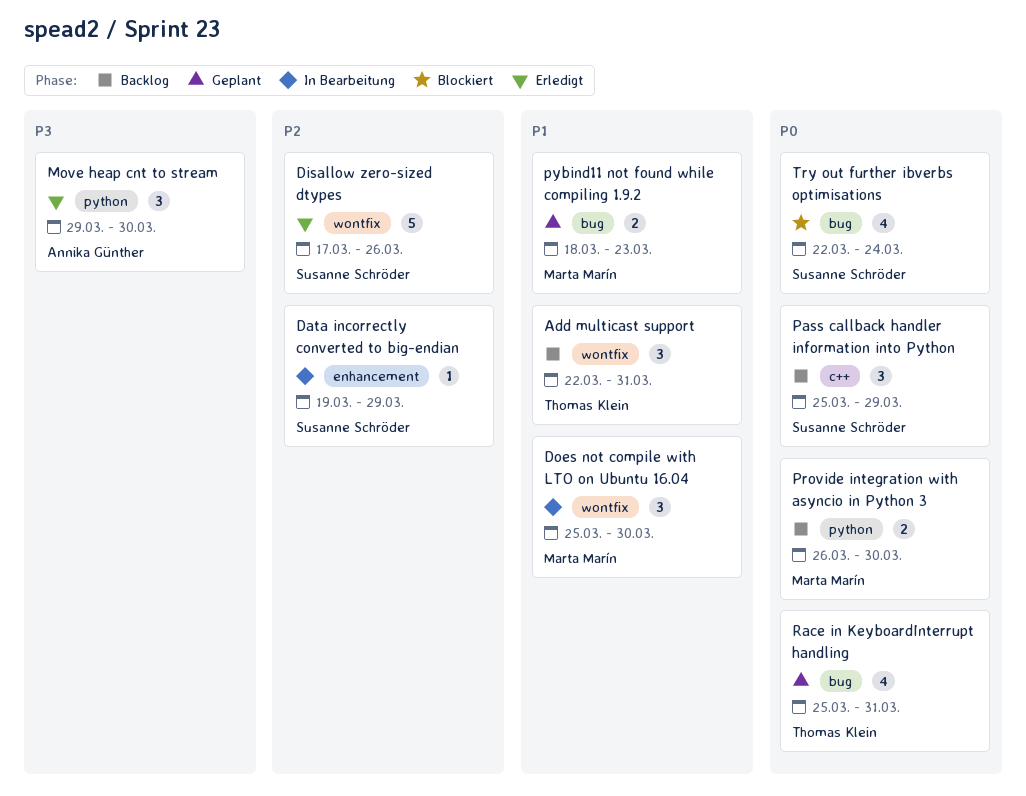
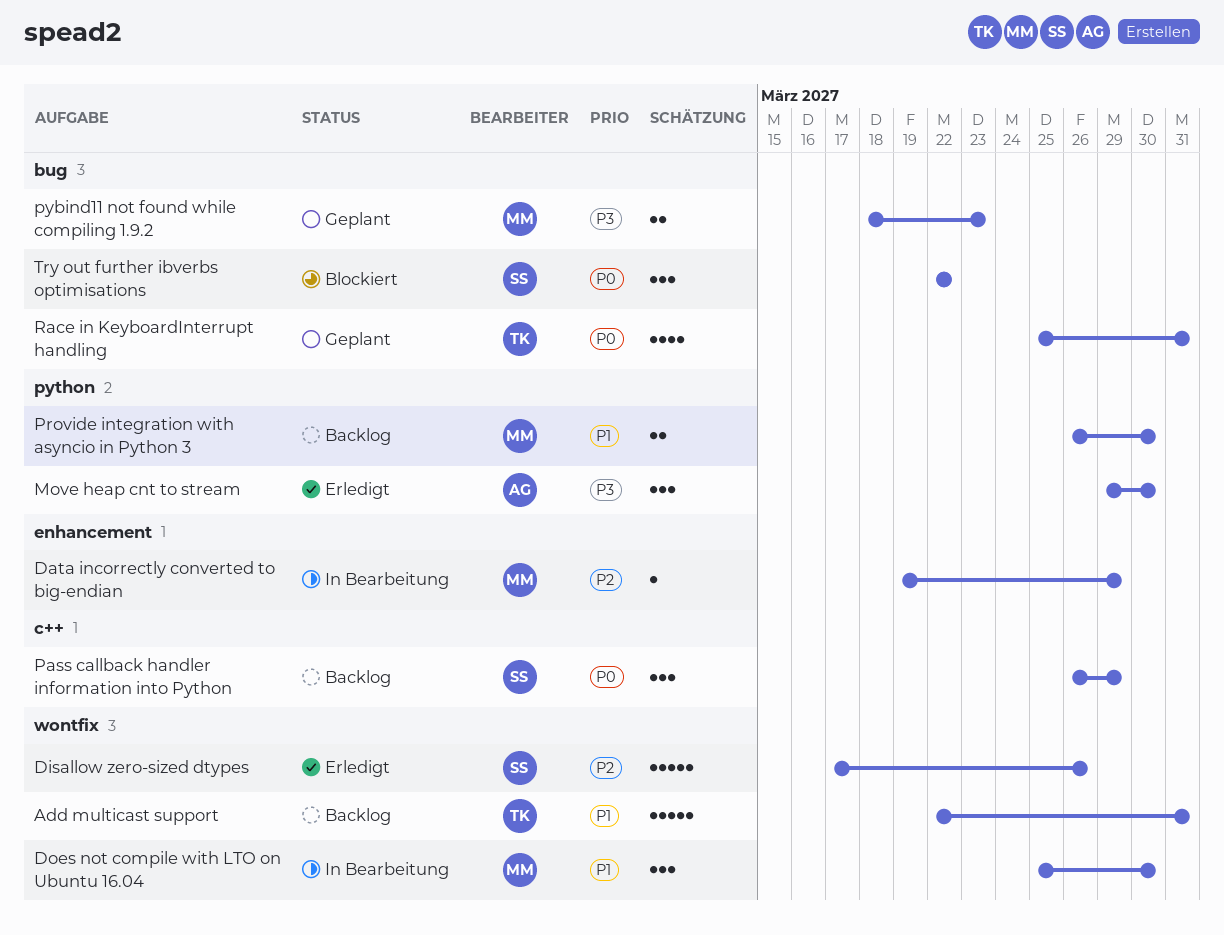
Add multicast support, estimate: 3 -> 5
Data incorrectly converted to big-endian, owner: Susanne Schröder -> Marta Marín
Pass callback handler information into Python, start: Mar 25 -> Mar 26
Provide integration with asyncio in Python 3, priority: P0 -> P1
pybind11 not found while compiling 1.9.2, priority: P1 -> P3
Try out further ibverbs optimisations, estimate: 4 -> 3
Try out further ibverbs optimisations, due: Mar 24 -> Mar 22

